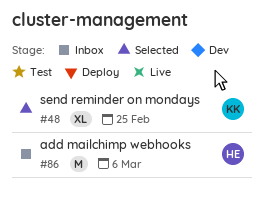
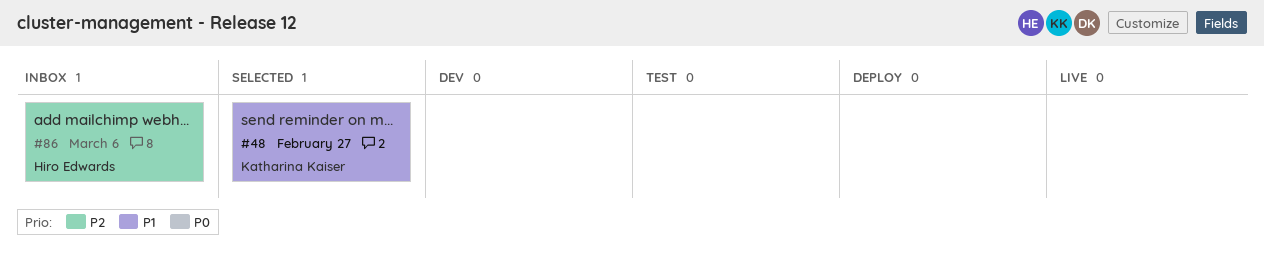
#48, due: Feb 25 -> Feb 27

